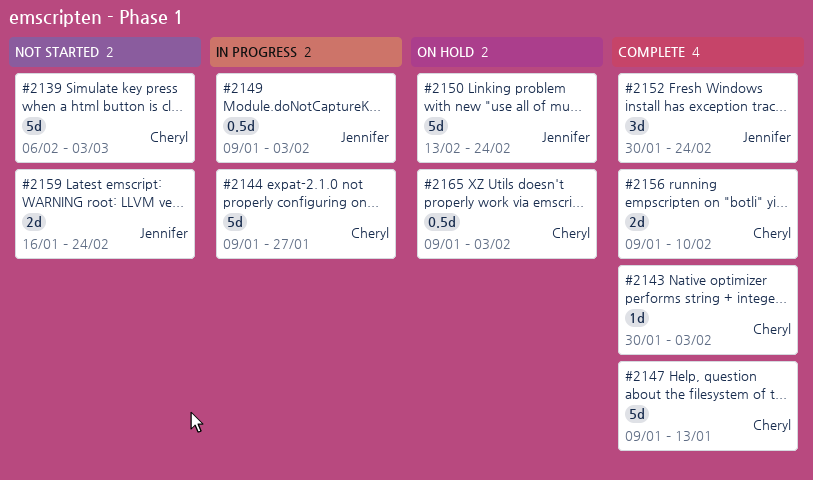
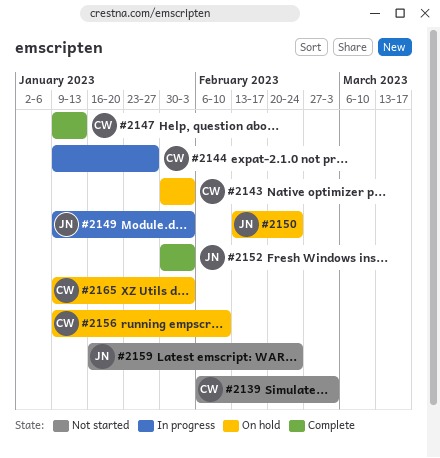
#2143, status: Complete -> On hold
#2152, due: Feb 24 -> Feb 3
#2156, status: Complete -> On hold

